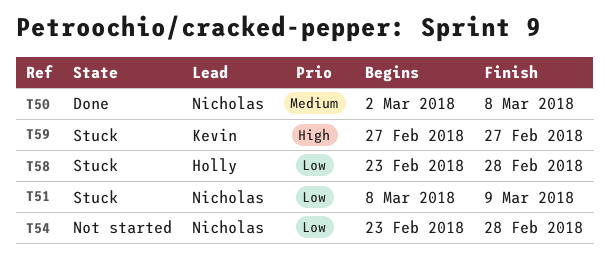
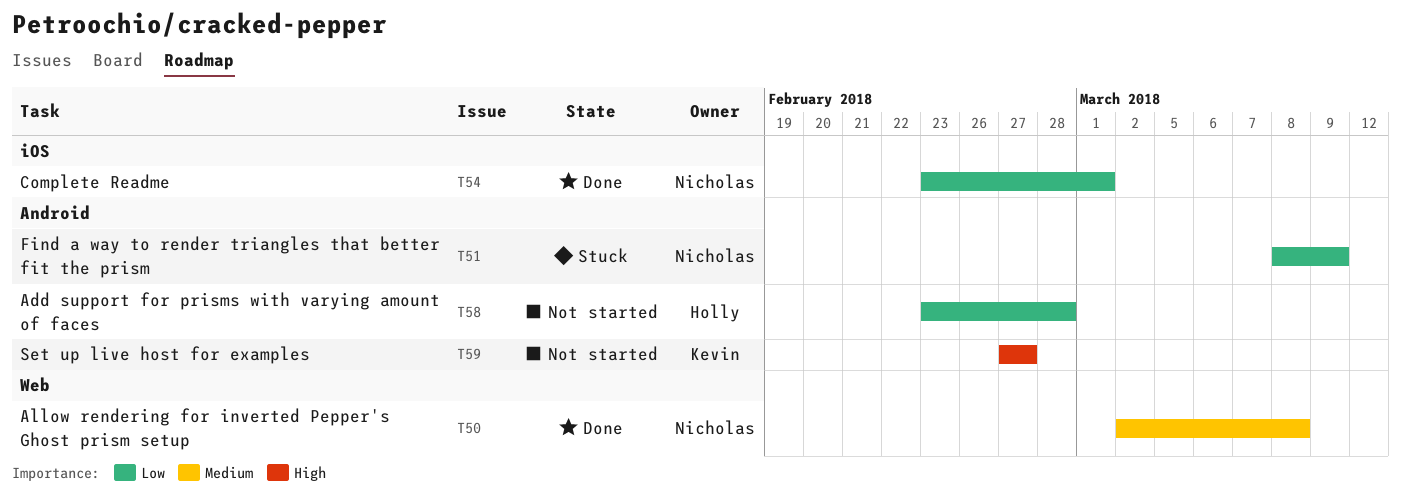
T54, status: Not started -> Done
T54, due: Feb 28 -> Mar 1
T58, status: Stuck -> Not started
T59, status: Stuck -> Not started

